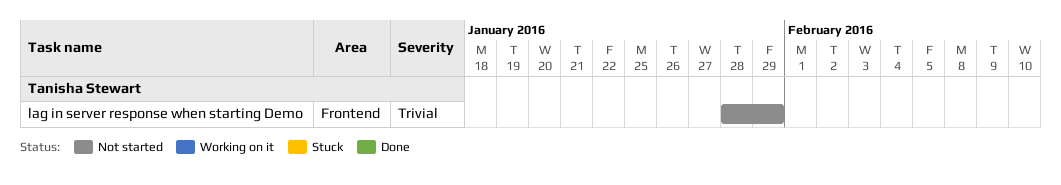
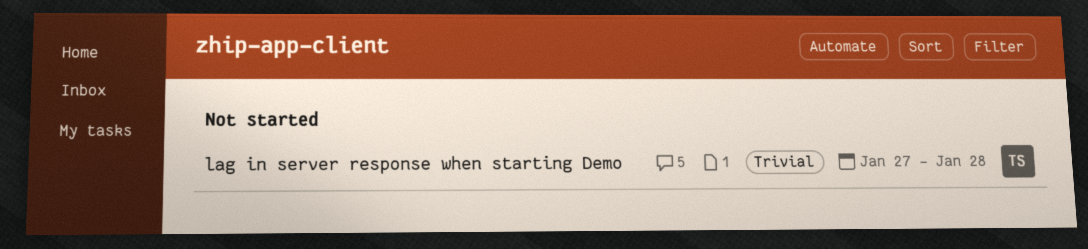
lag in server response when starting Demo, start: Jan 28 -> Jan 27
lag in server response when starting Demo, due: Jan 29 -> Jan 28

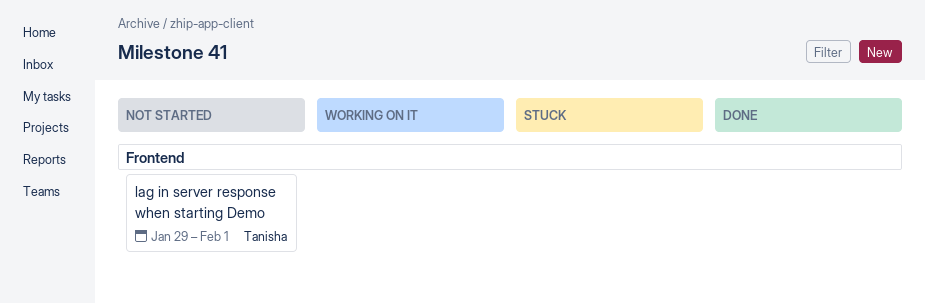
lag in server response when starting Demo, start: Jan 27 -> Jan 29
lag in server response when starting Demo, due: Jan 28 -> Feb 1

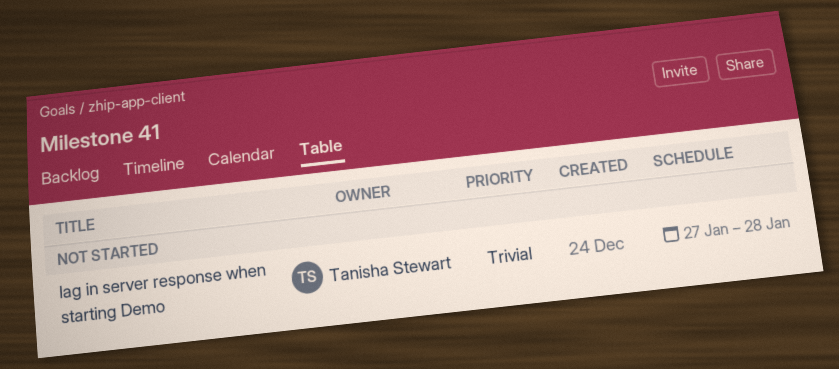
lag in server response when starting Demo, start: Jan 29 -> Jan 27
lag in server response when starting Demo, due: Feb 1 -> Jan 28

